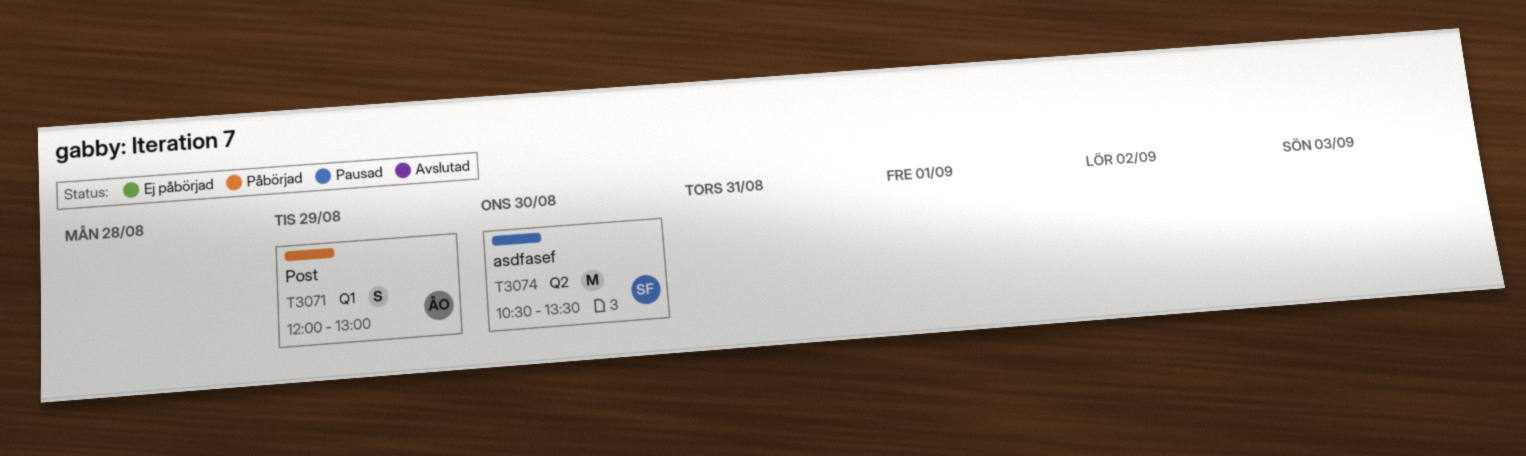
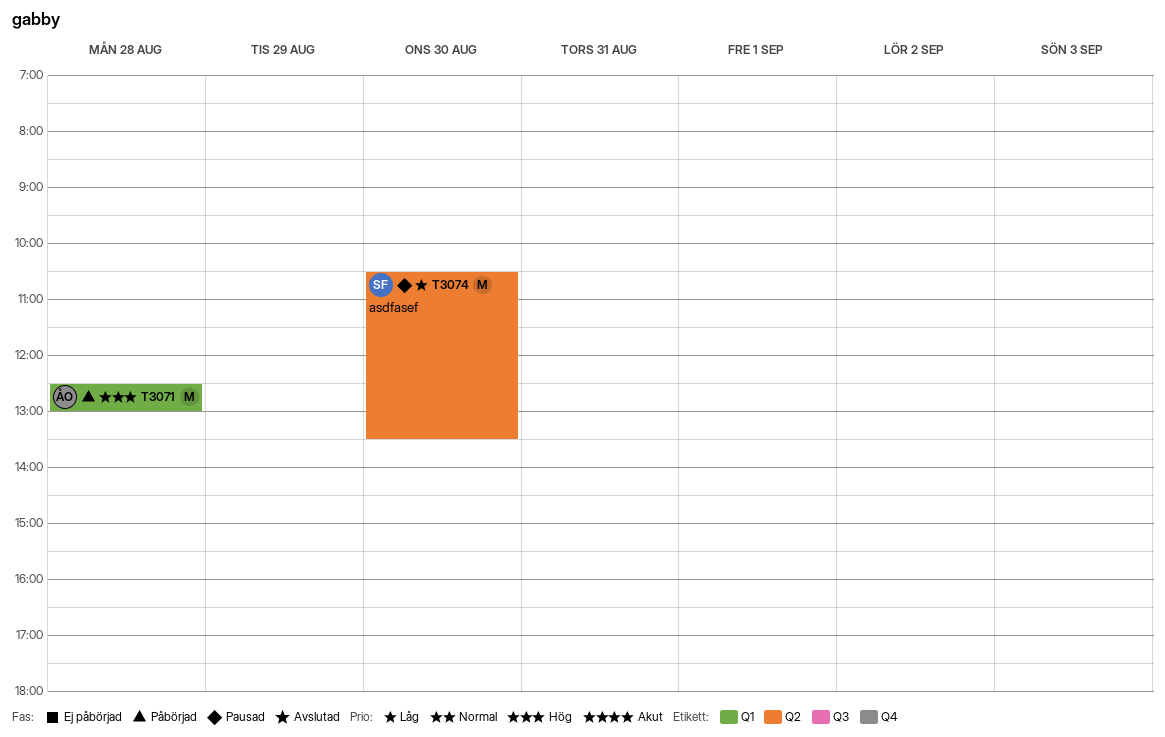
T3071, estimate: S -> M
T3071, day: Aug 29 -> Aug 28
T3071, begins: 12:00 -> 12:30

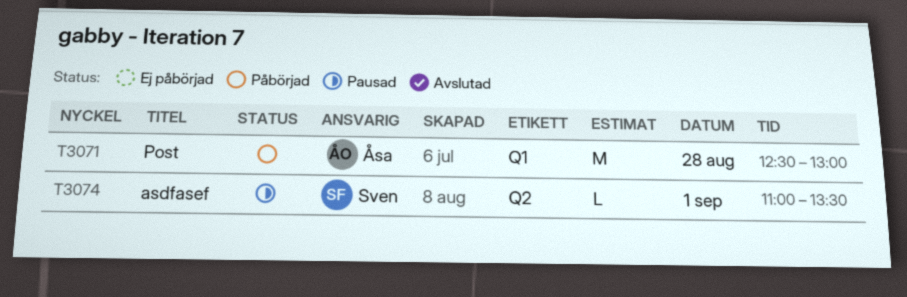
T3074, estimate: M -> L
T3074, day: Aug 30 -> Sep 1
T3074, begins: 10:30 -> 11:00

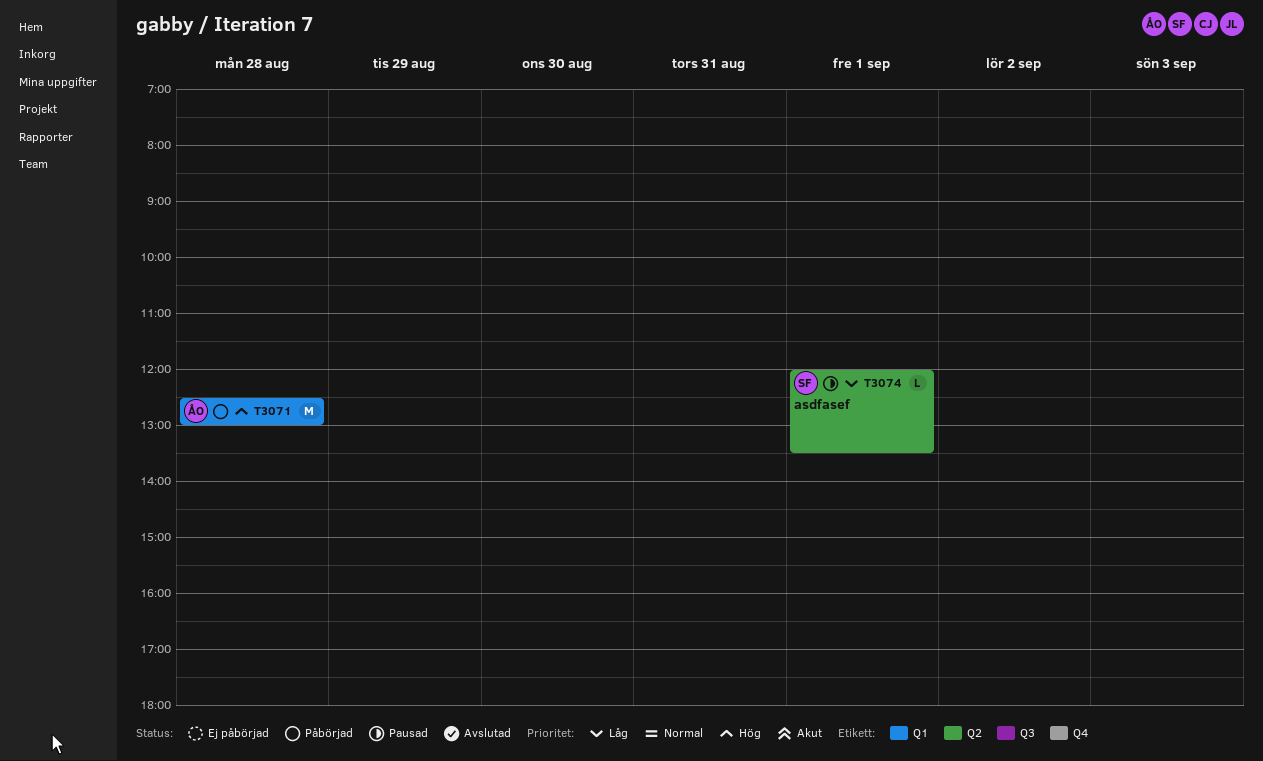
T3074, begins: 11:00 -> 12:00

